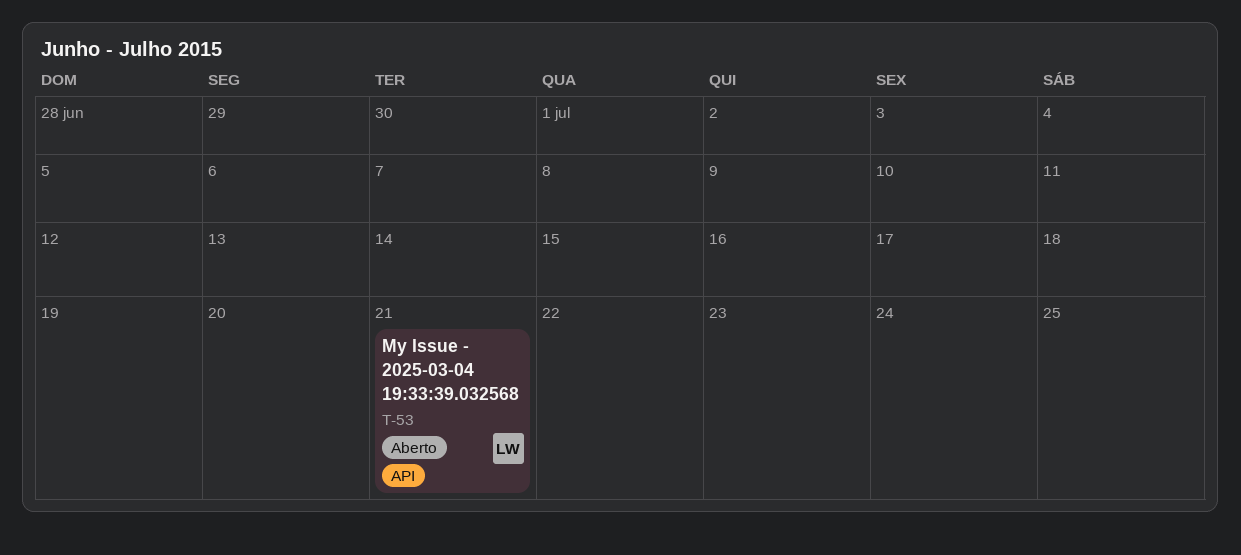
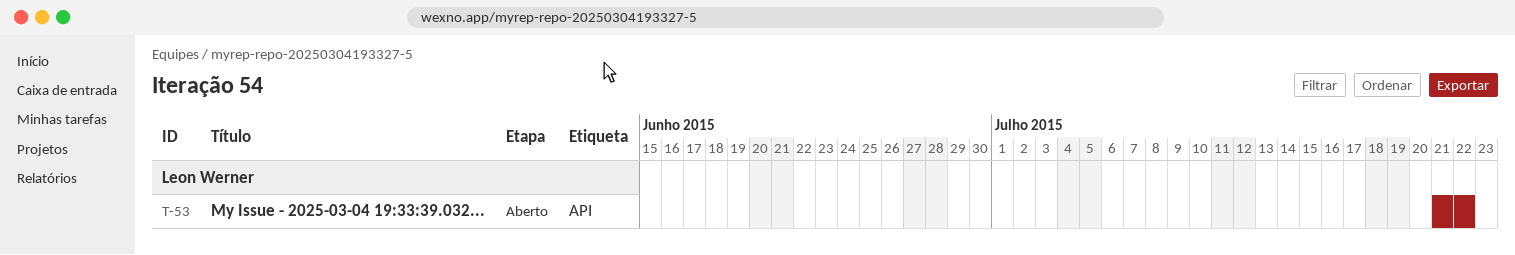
T-53, due: Jul 21 -> Jul 22

